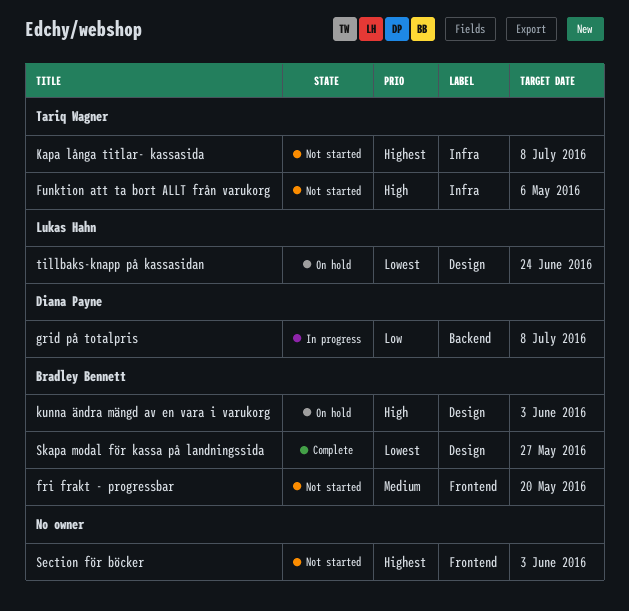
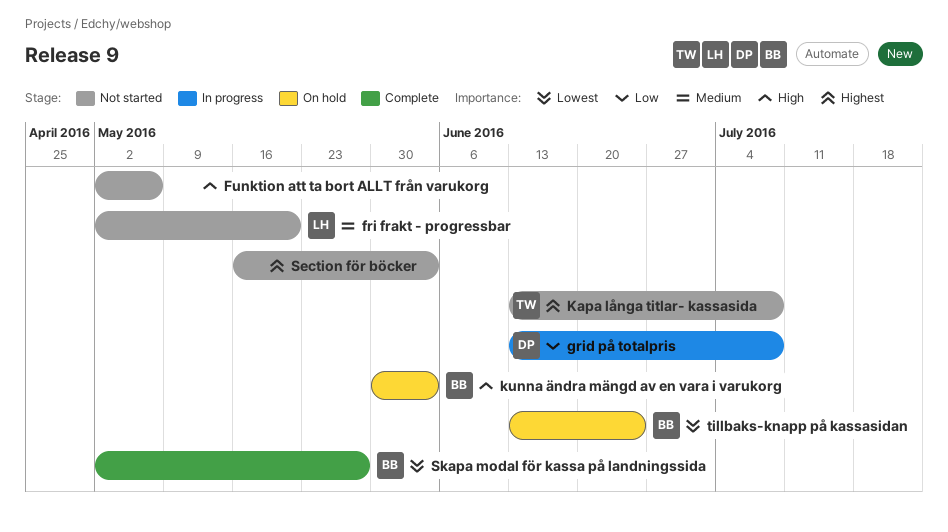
fri frakt - progressbar, owner: Bradley Bennett -> Lukas Hahn
Funktion att ta bort ALLT från varukorg, owner: Tariq Wagner -> none
tillbaks-knapp på kassasidan, owner: Lukas Hahn -> Bradley Bennett

